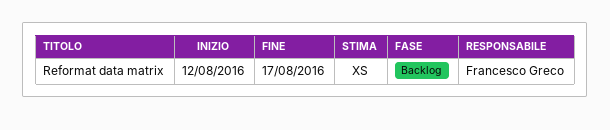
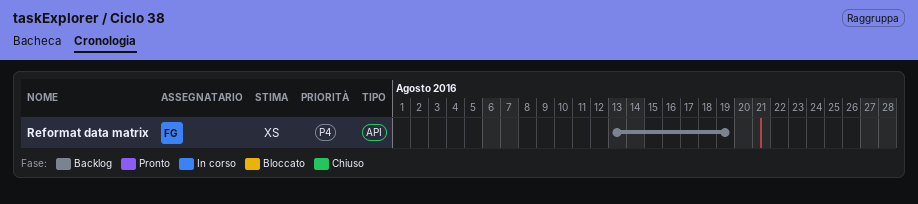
Reformat data matrix, start: Aug 12 -> Aug 13
Reformat data matrix, due: Aug 17 -> Aug 19

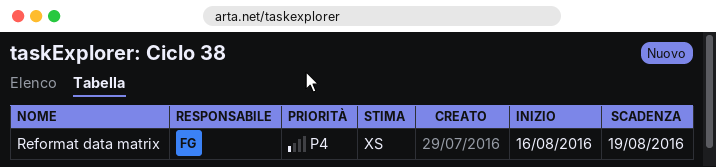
Reformat data matrix, start: Aug 13 -> Aug 16

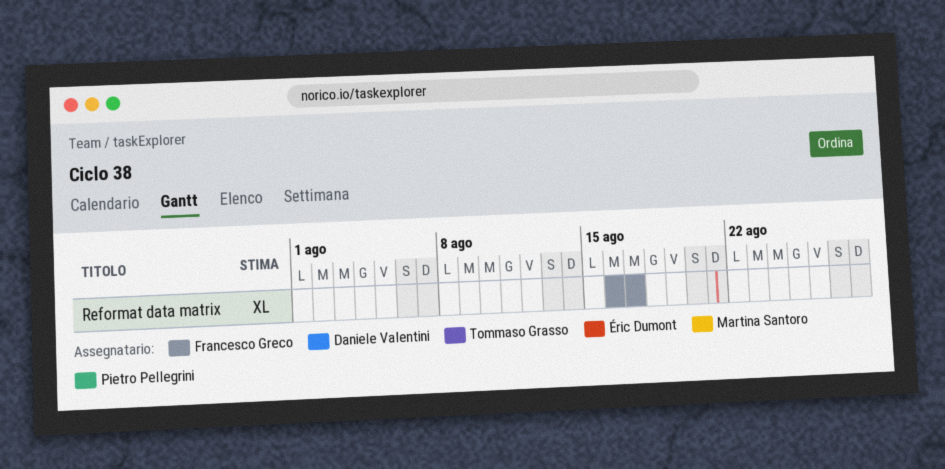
Reformat data matrix, estimate: XS -> XL
Reformat data matrix, due: Aug 19 -> Aug 17

